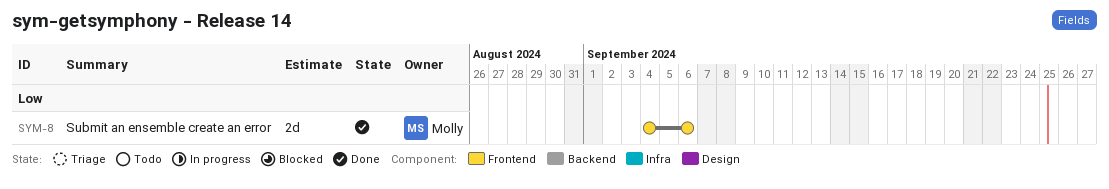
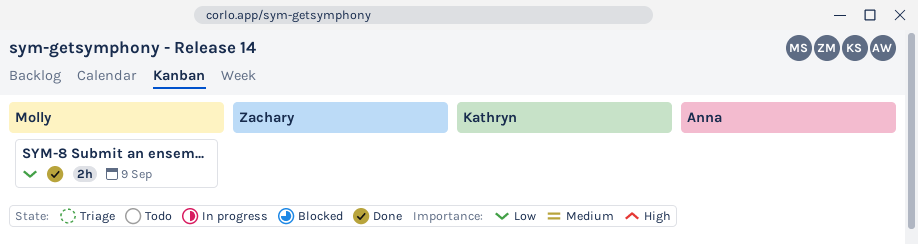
SYM-8, estimate: 2d -> 2h
SYM-8, due: Sep 6 -> Sep 9

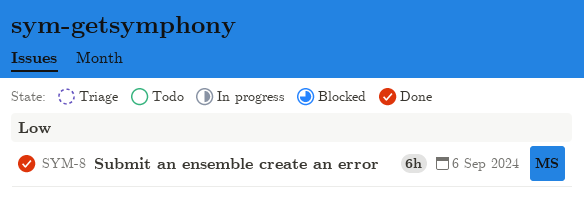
SYM-8, estimate: 2h -> 6h
SYM-8, due: Sep 9 -> Sep 6

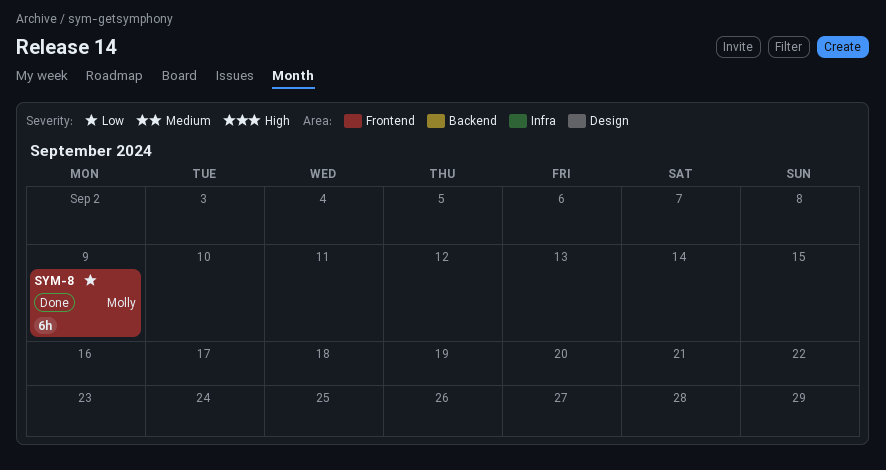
SYM-8, due: Sep 6 -> Sep 9

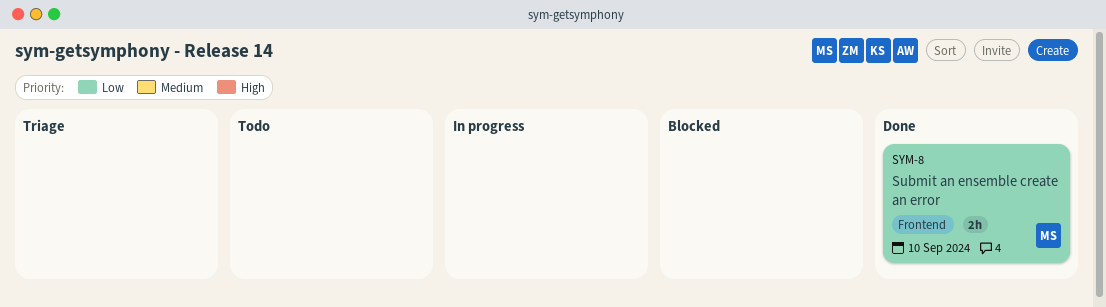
SYM-8, estimate: 6h -> 2h
SYM-8, due: Sep 9 -> Sep 10

